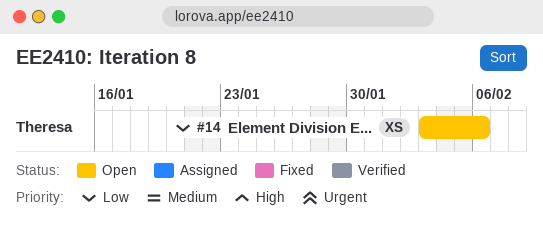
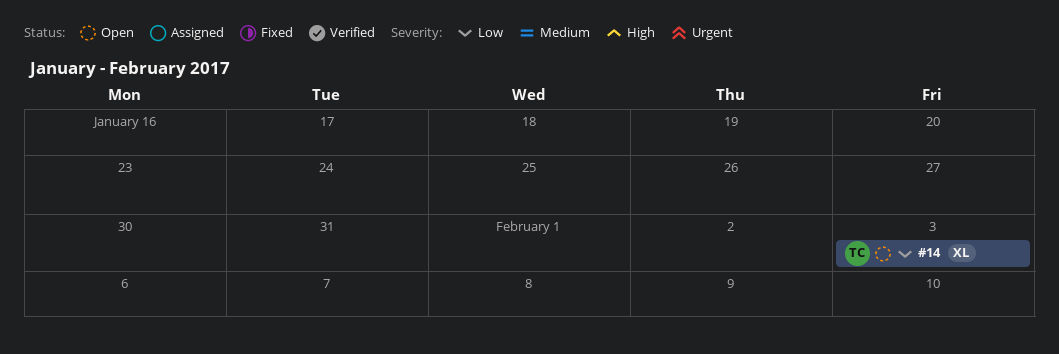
#14, estimate: XS -> XL
#14, due: Feb 6 -> Feb 3

